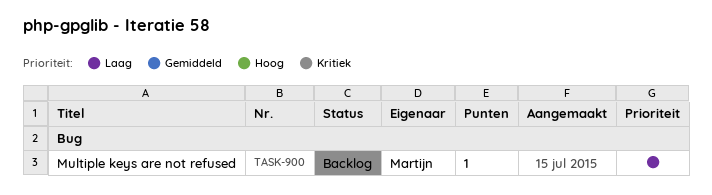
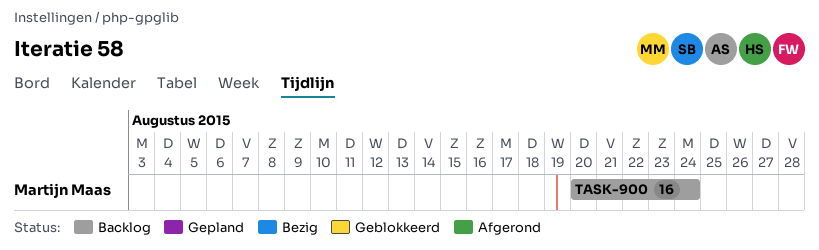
TASK-900, estimate: 1 -> 16

